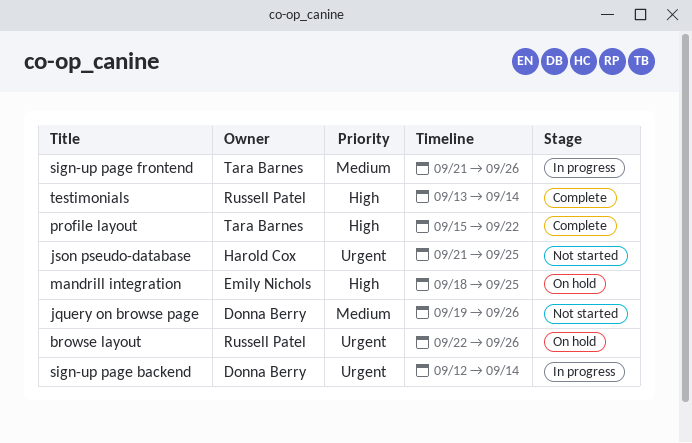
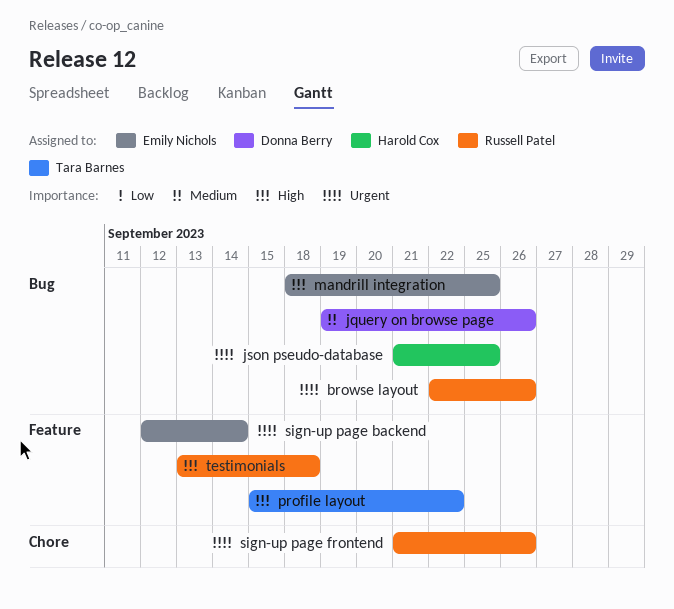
sign-up page backend, owner: Donna Berry -> Emily Nichols
sign-up page frontend, owner: Tara Barnes -> Russell Patel
sign-up page frontend, priority: Medium -> Urgent
testimonials, due: Sep 14 -> Sep 18

